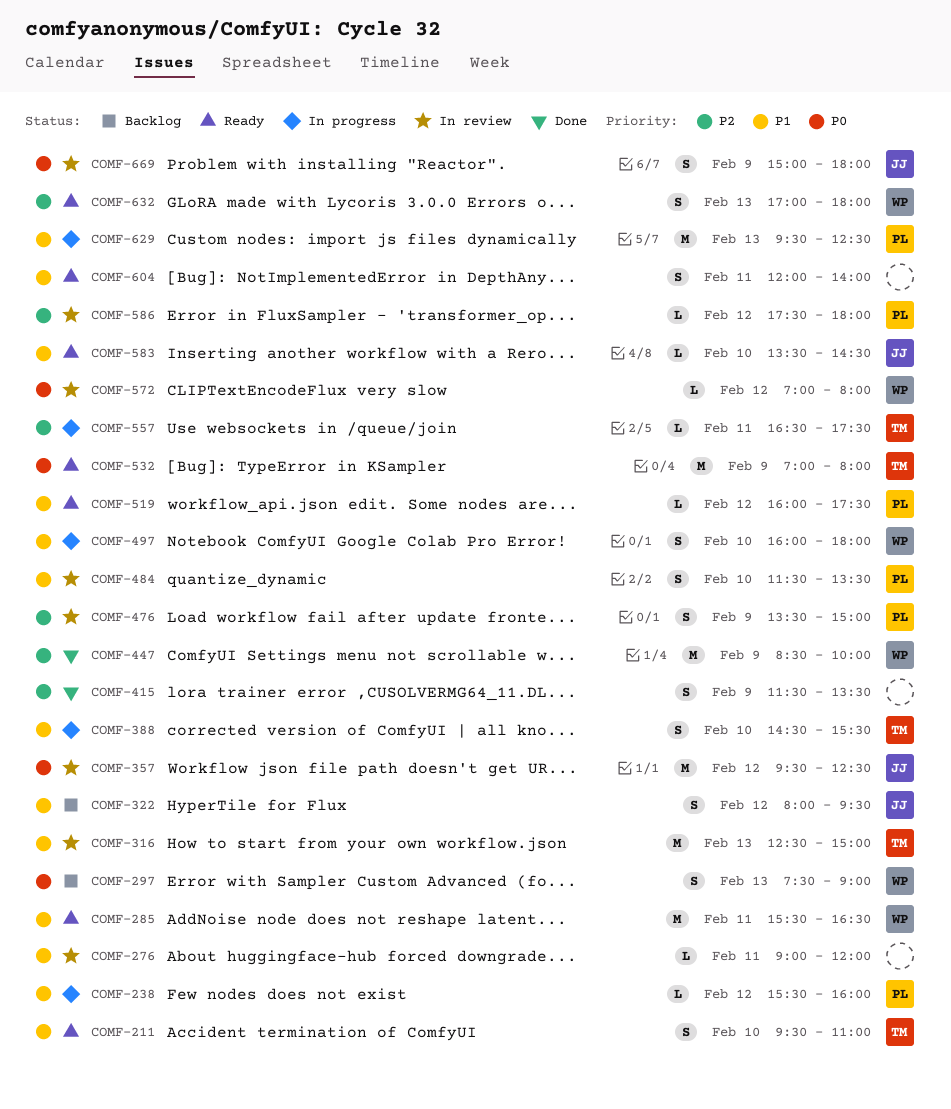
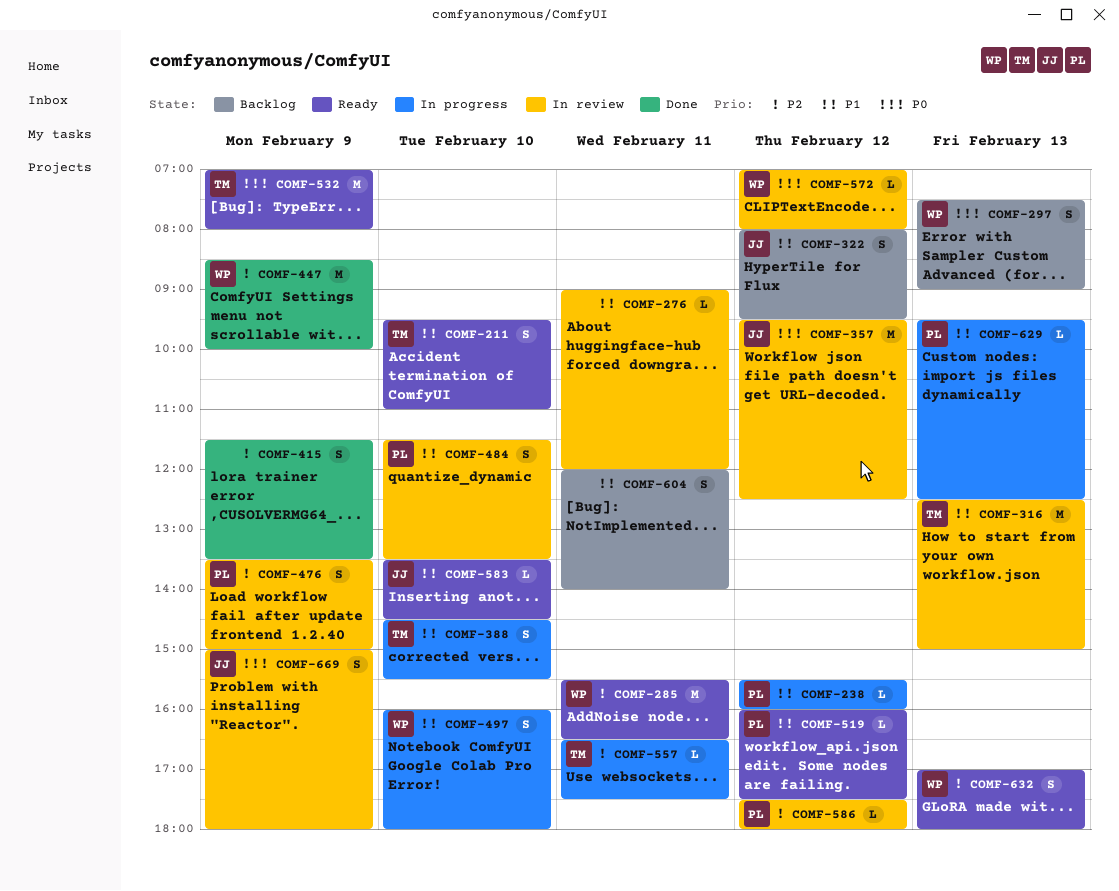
COMF-285, priority: P1 -> P2
COMF-604, status: Ready -> Backlog
COMF-629, estimate: M -> L

